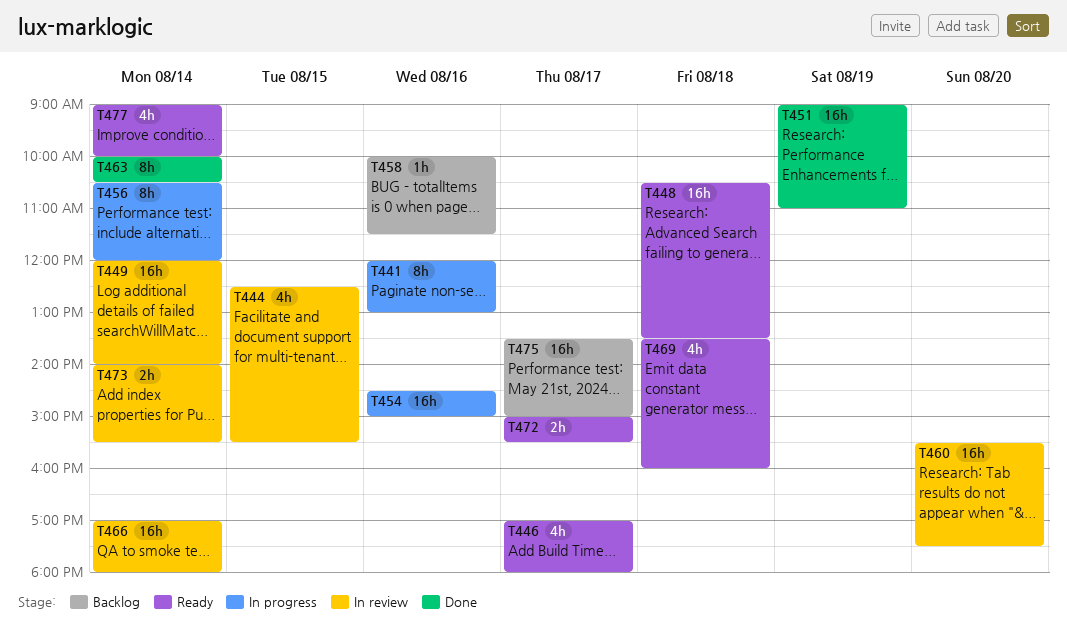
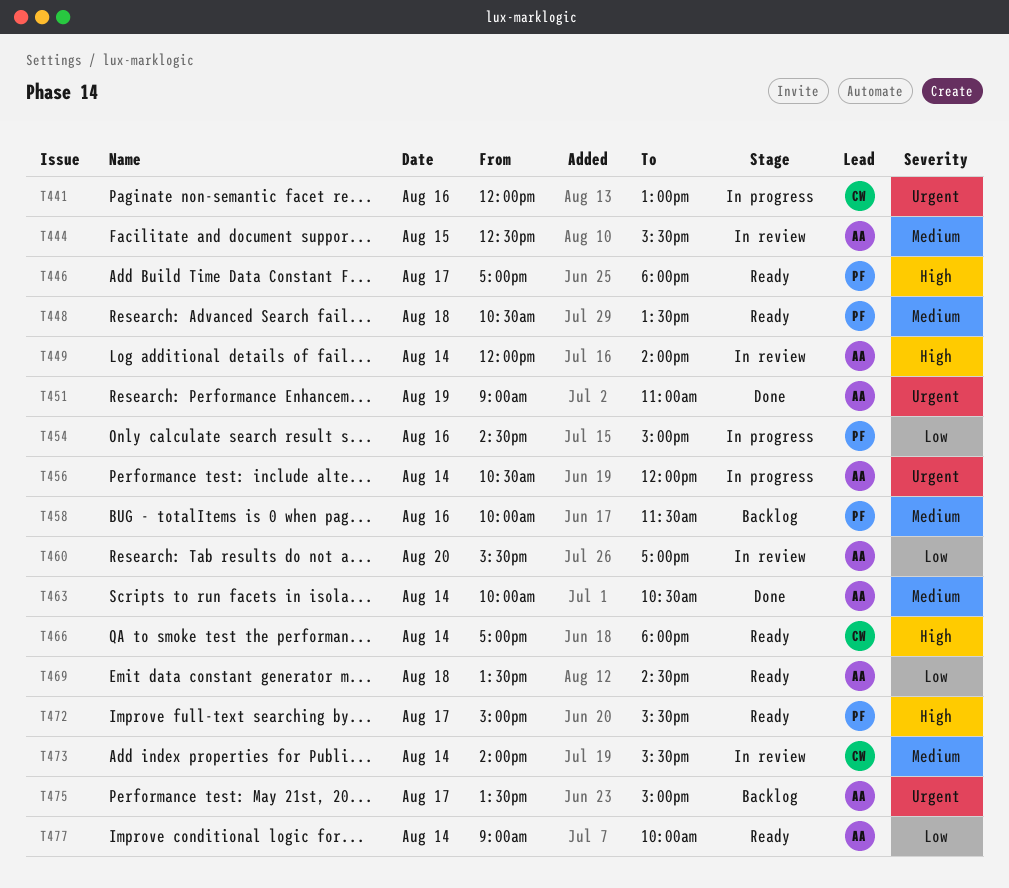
T460, ends: 17:30 -> 17:00
T466, status: In review -> Ready
T469, ends: 16:00 -> 14:30

